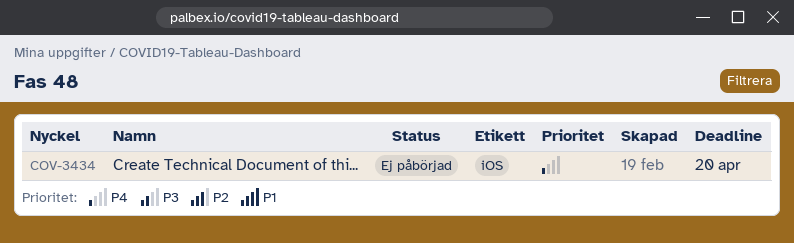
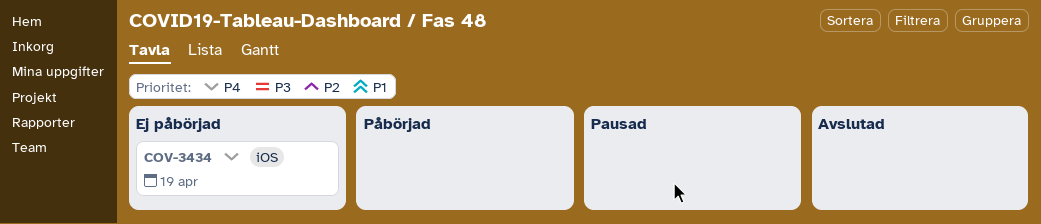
COV-3434, due: Apr 20 -> Apr 19

